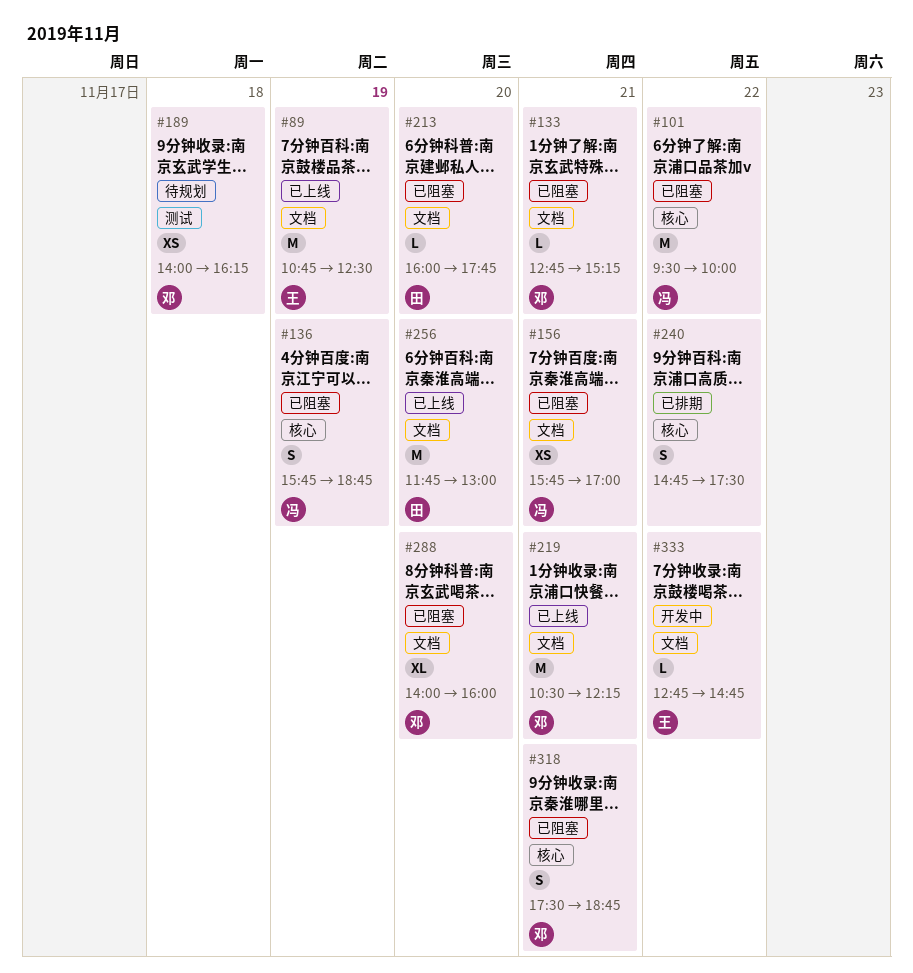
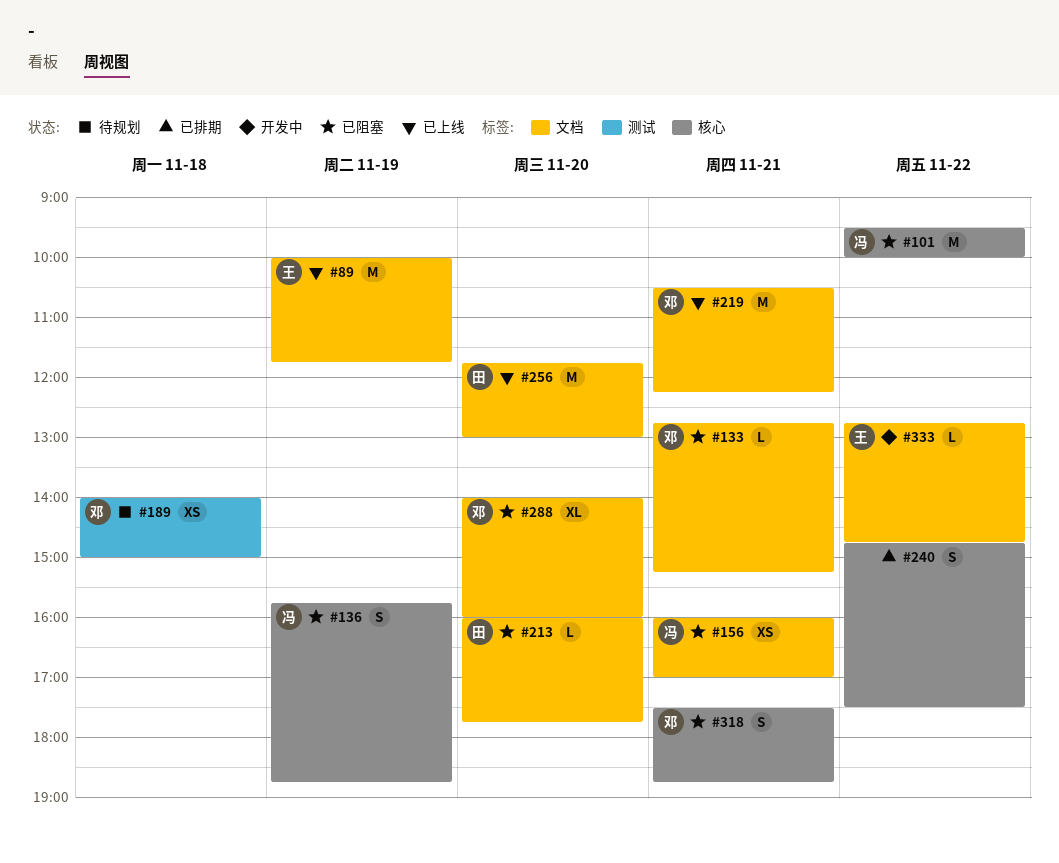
#89, begins: 10:45 -> 10:00
#89, ends: 12:30 -> 11:45
#156, begins: 15:45 -> 16:00
#189, ends: 16:15 -> 15:00

